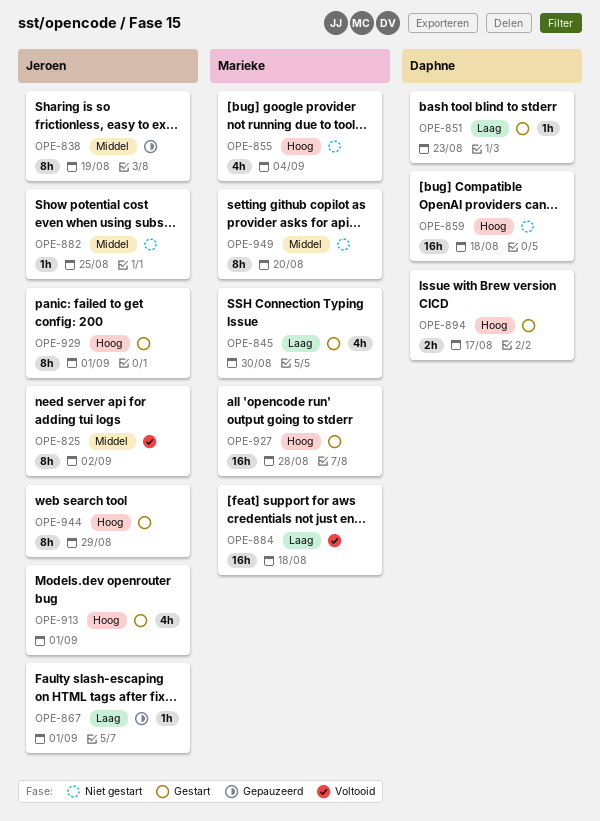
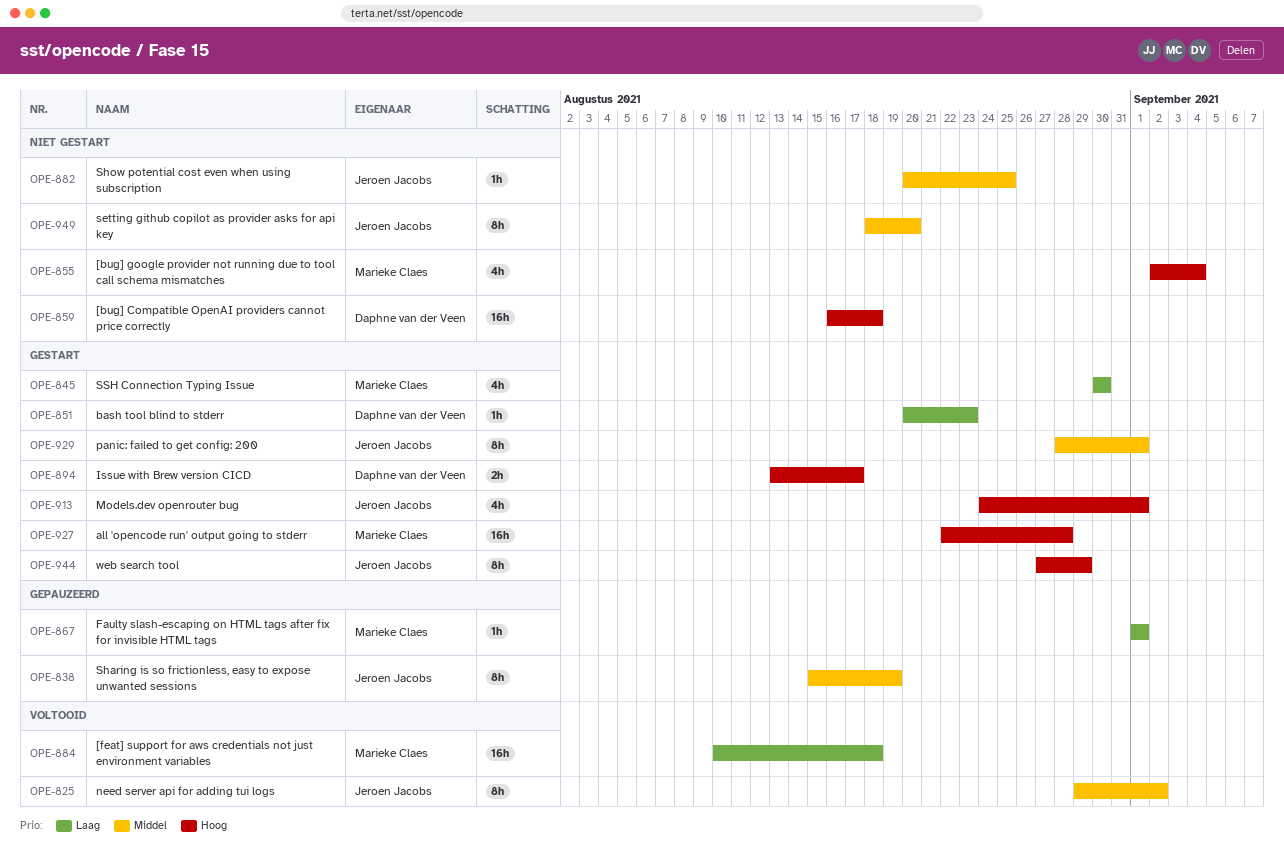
OPE-867, owner: Jeroen Jacobs -> Marieke Claes
OPE-929, priority: Hoog -> Middel
OPE-949, owner: Marieke Claes -> Jeroen Jacobs

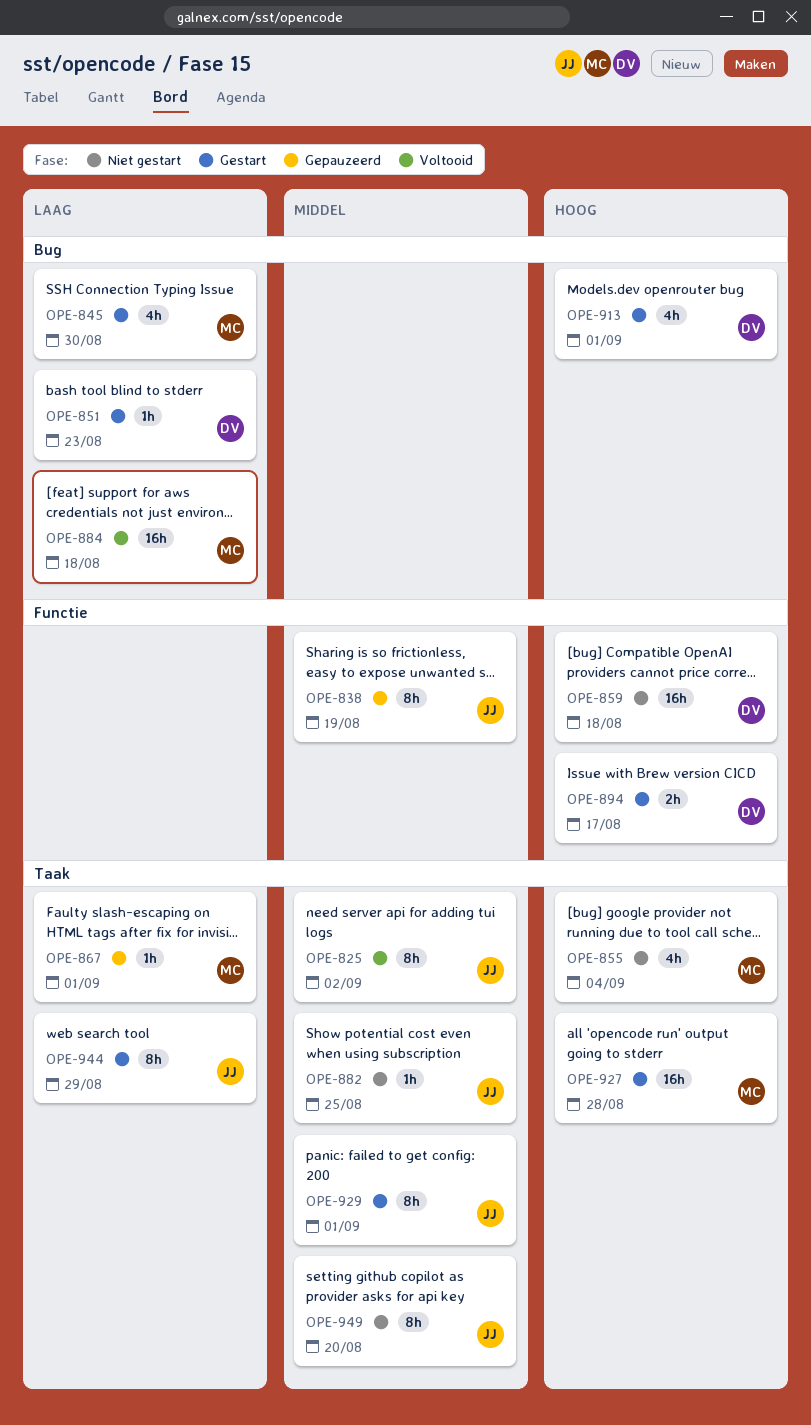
OPE-913, owner: Jeroen Jacobs -> Daphne van der Veen
OPE-944, priority: Hoog -> Laag

